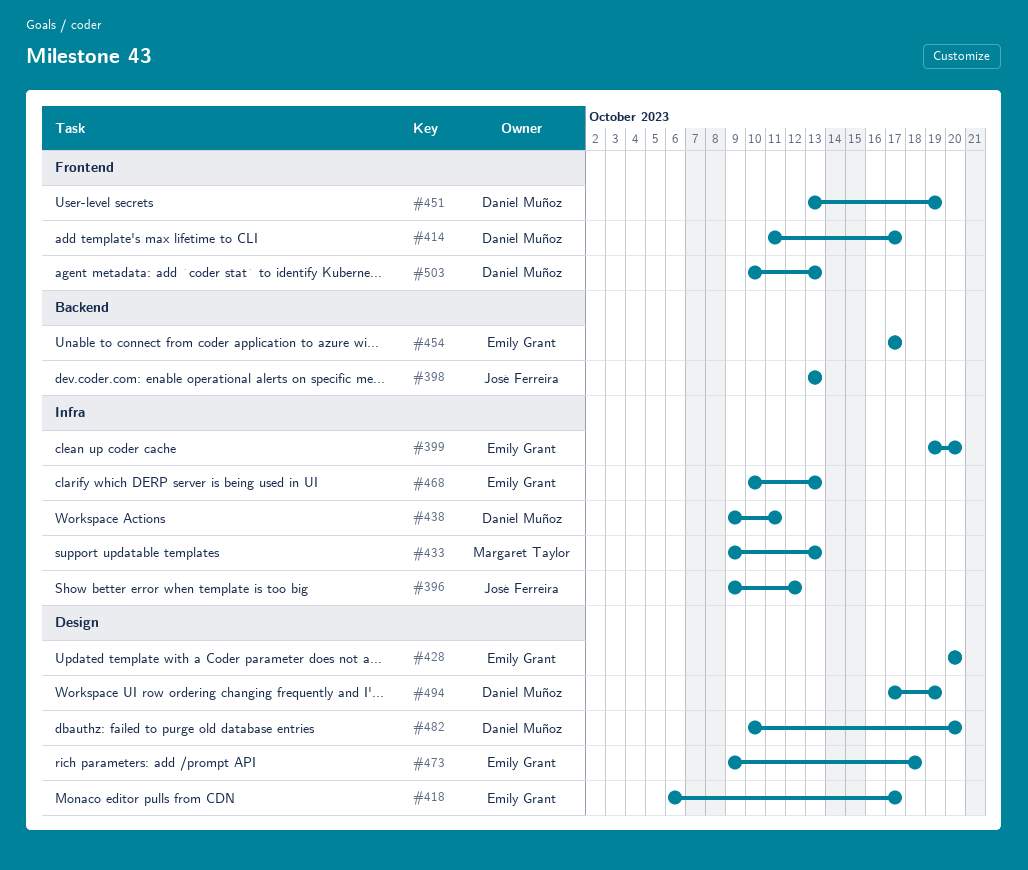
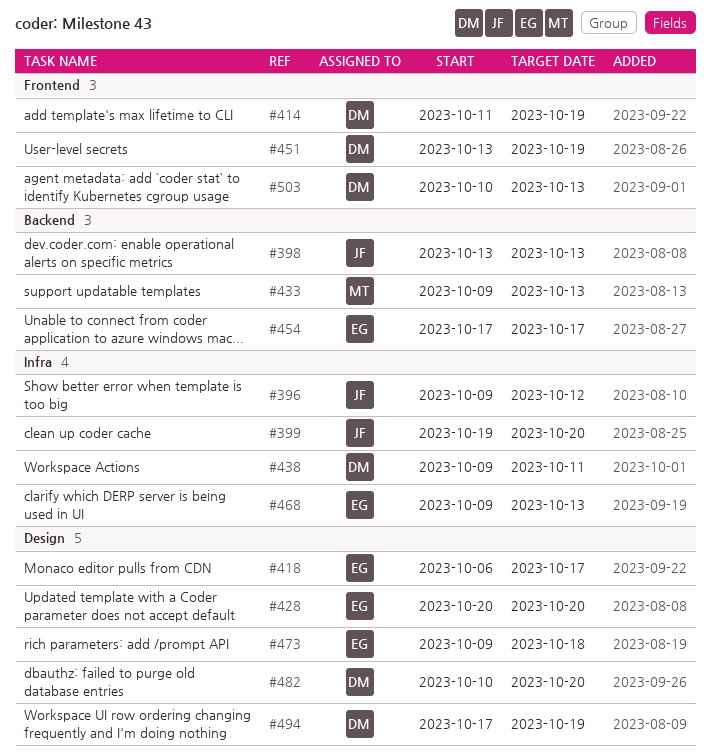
#399, owner: Emily Grant -> José Ferreira
#414, due: Oct 17 -> Oct 19
#433, label: Infra -> Backend
#468, start: Oct 10 -> Oct 9

